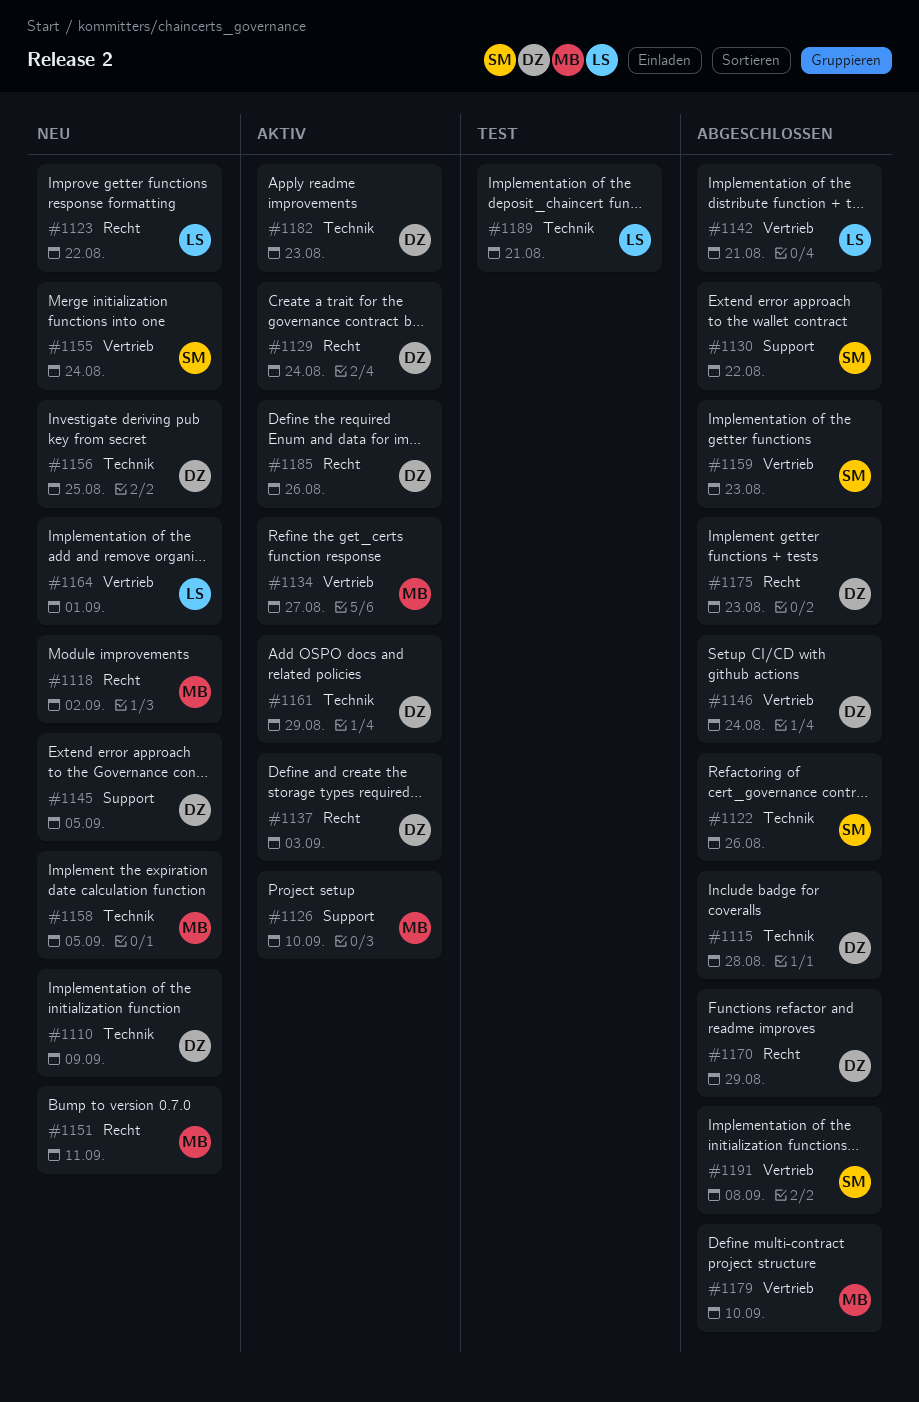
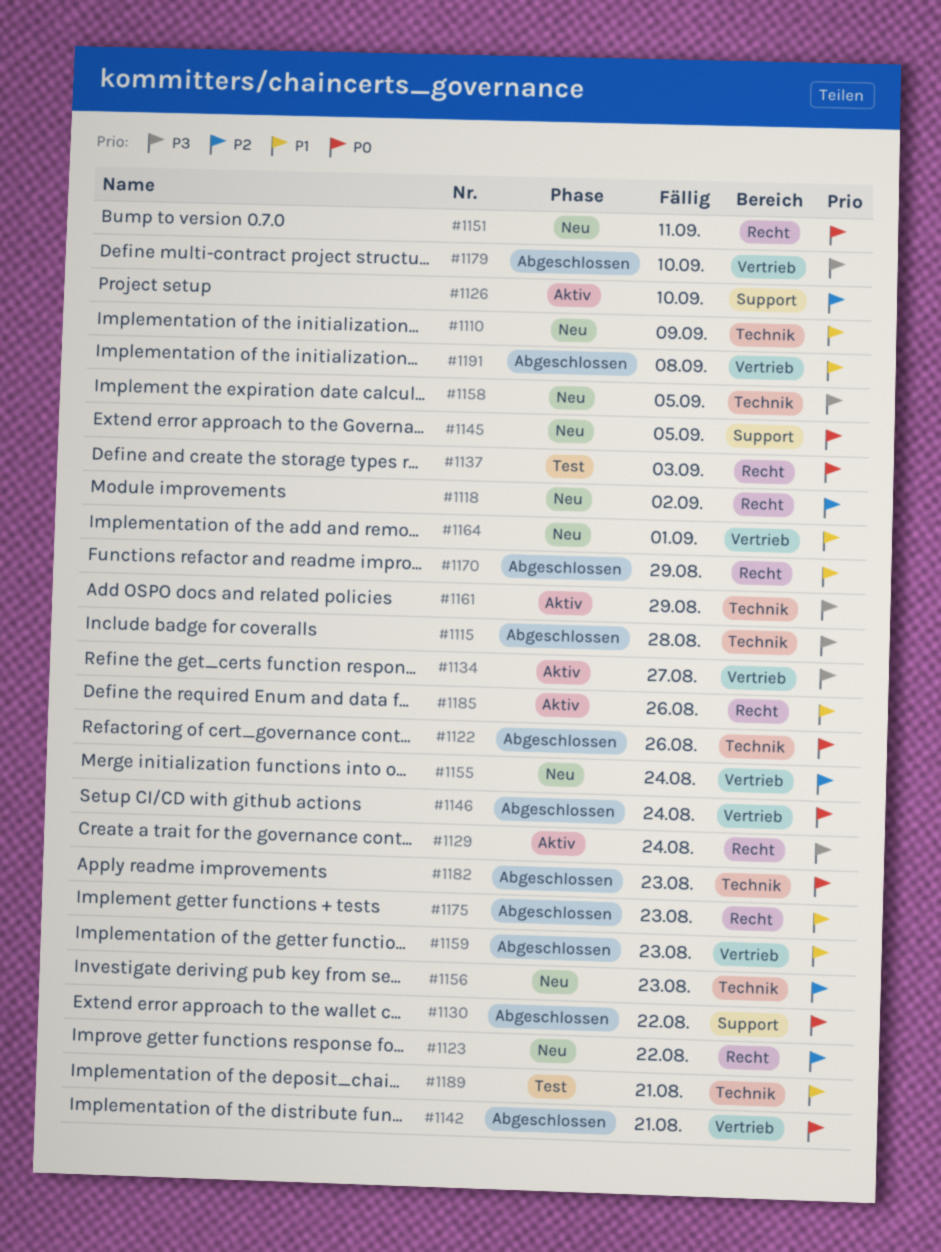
#1137, status: Aktiv -> Test
#1156, due: Aug 25 -> Aug 23
#1182, status: Aktiv -> Abgeschlossen

